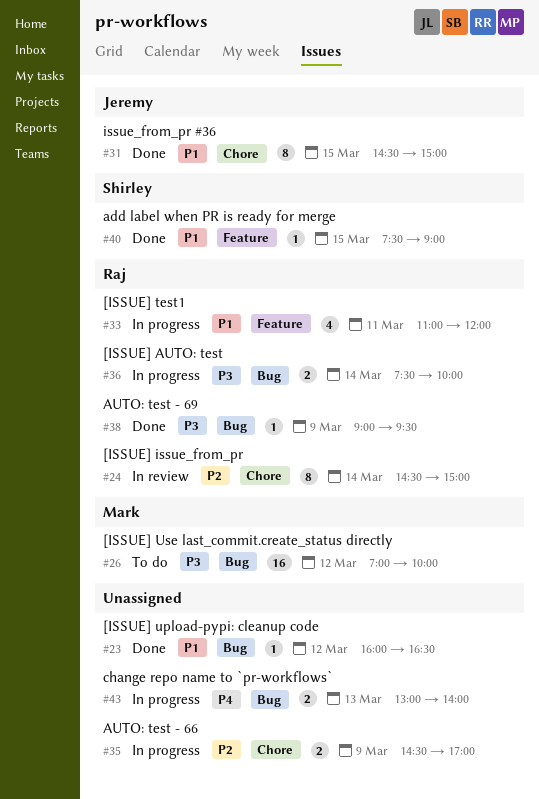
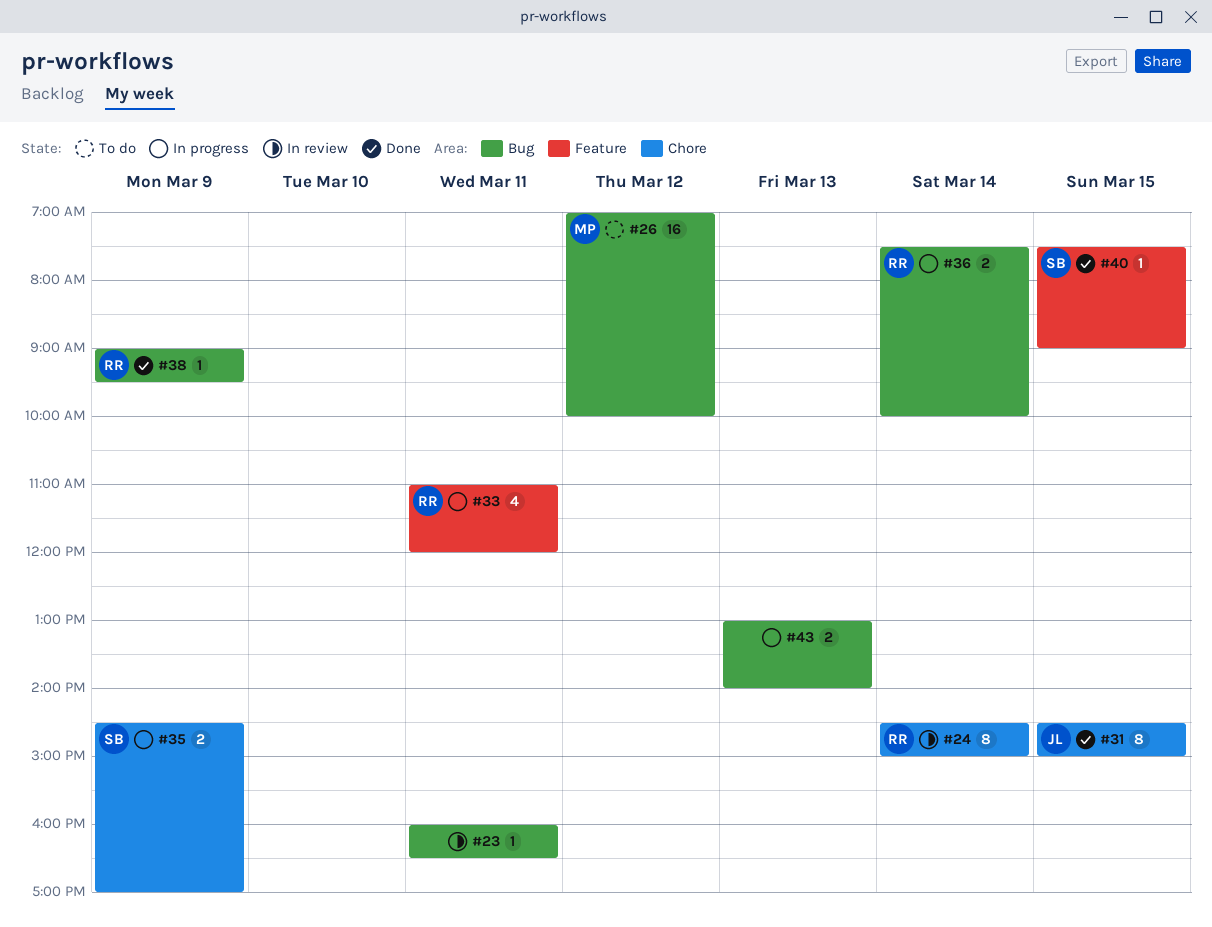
#23, status: Done -> In review
#23, day: Mar 12 -> Mar 11
#35, owner: none -> Shirley

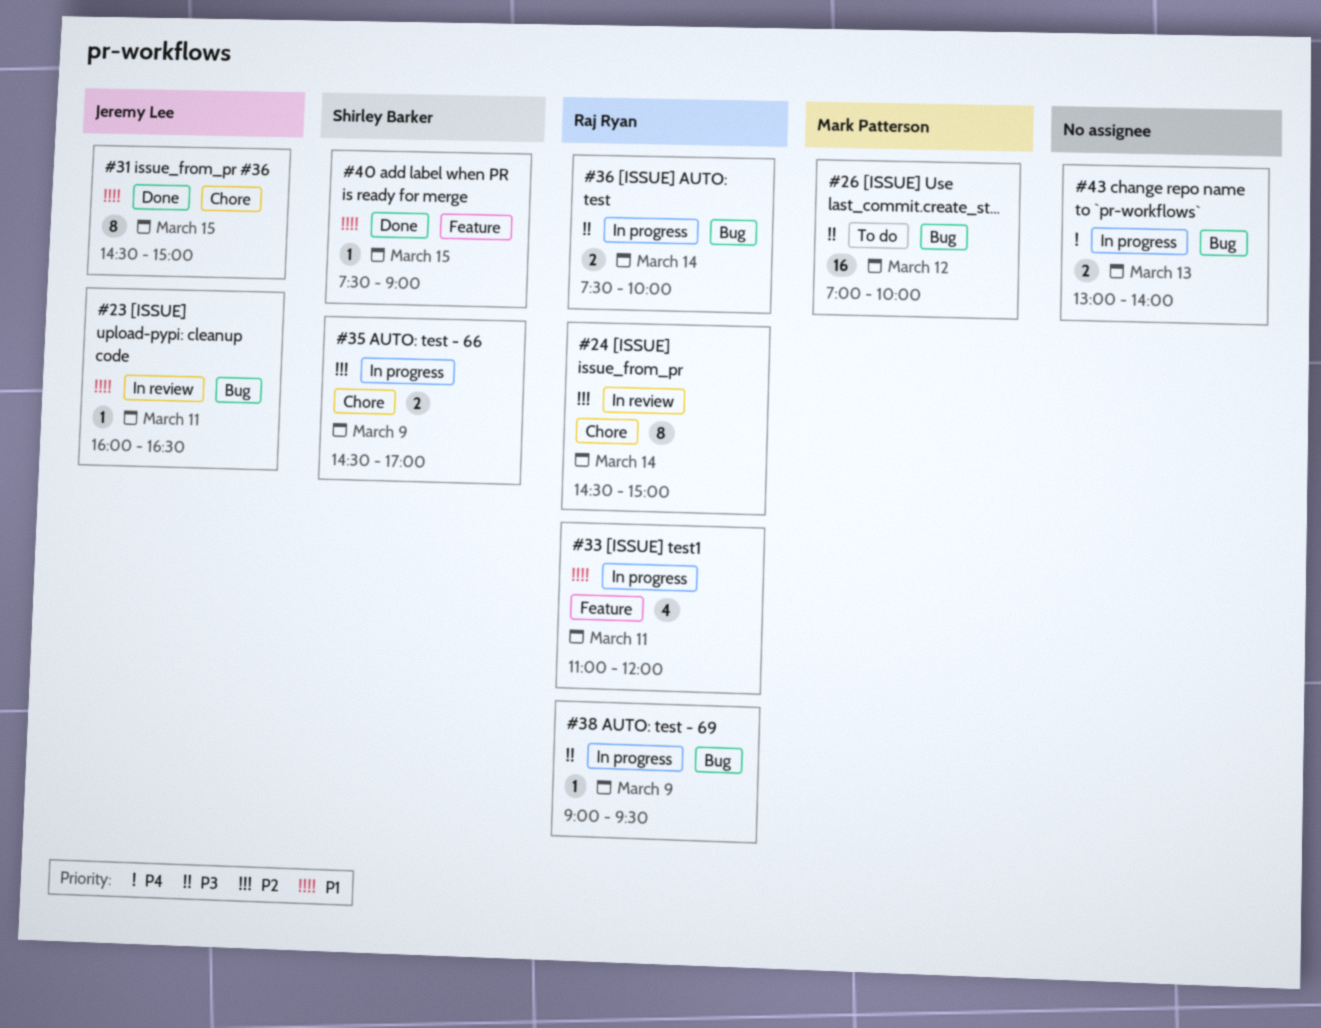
#23, owner: none -> Jeremy Lee
#38, status: Done -> In progress

